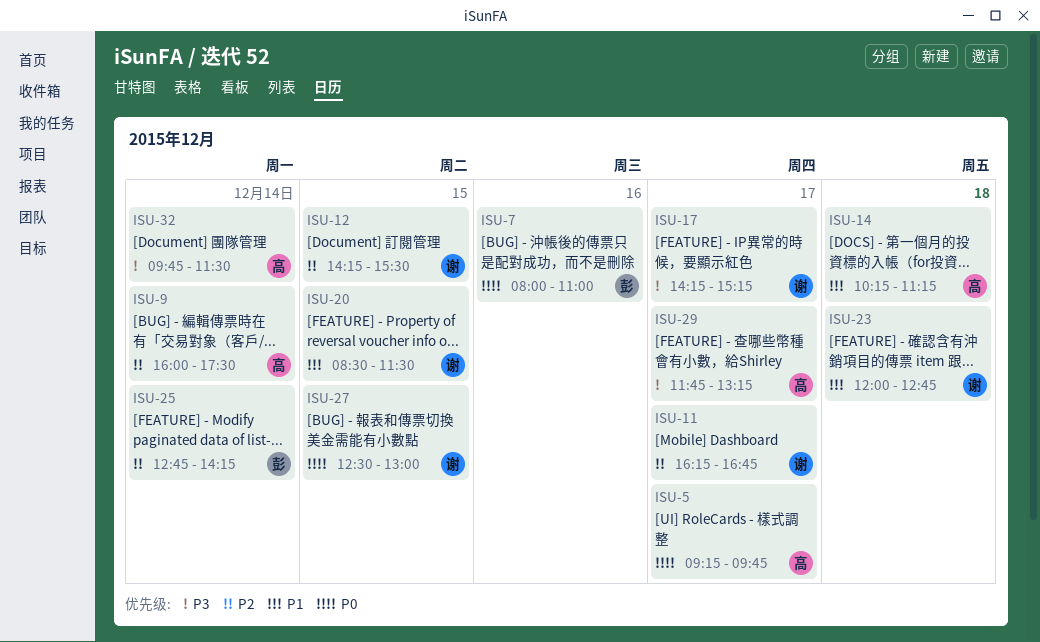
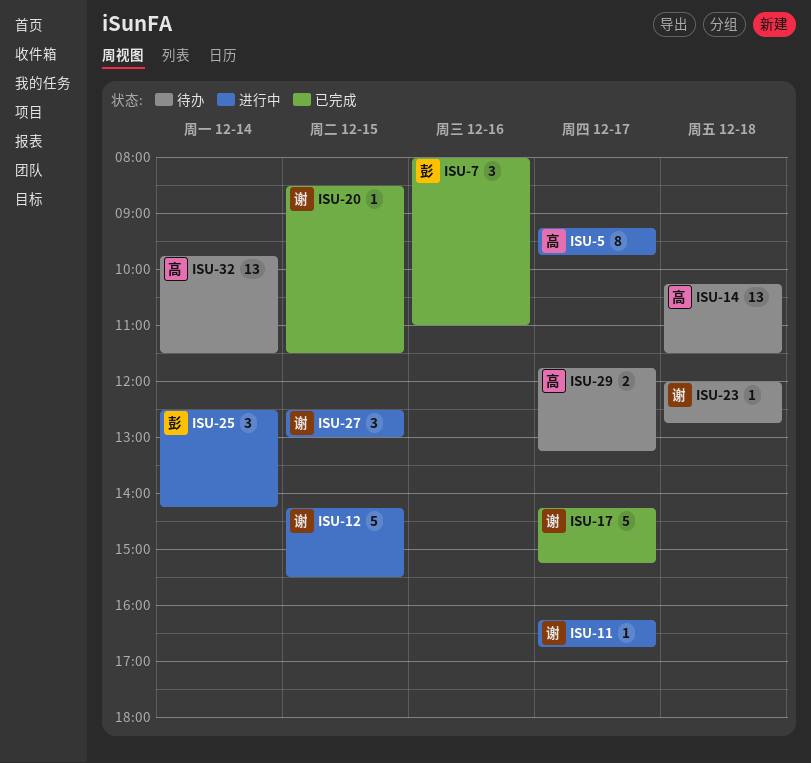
ISU-9: present -> none
ISU-14, ends: 11:15 -> 11:30
ISU-25, begins: 12:45 -> 12:30

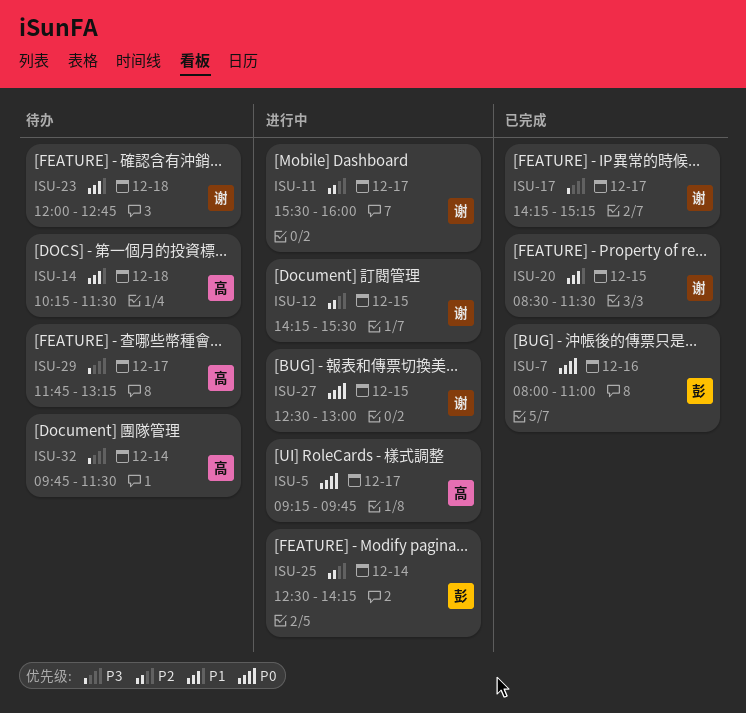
ISU-11, begins: 16:15 -> 15:30
ISU-11, ends: 16:45 -> 16:00

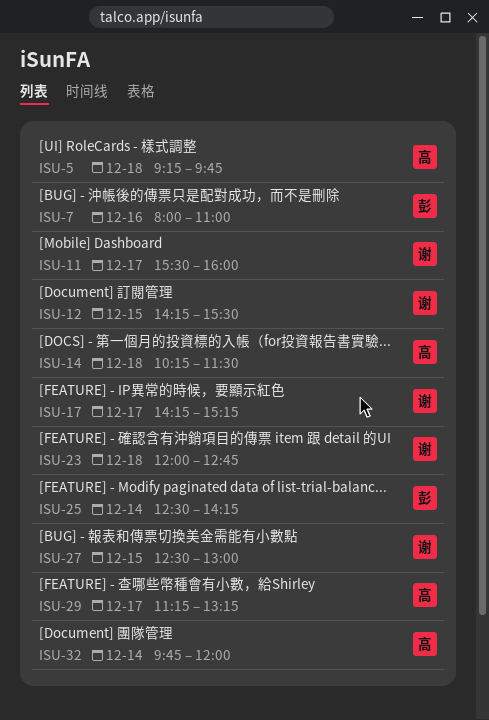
ISU-5, day: Dec 17 -> Dec 18
ISU-20: present -> none
ISU-29, begins: 11:45 -> 11:15
ISU-32, ends: 11:30 -> 12:00

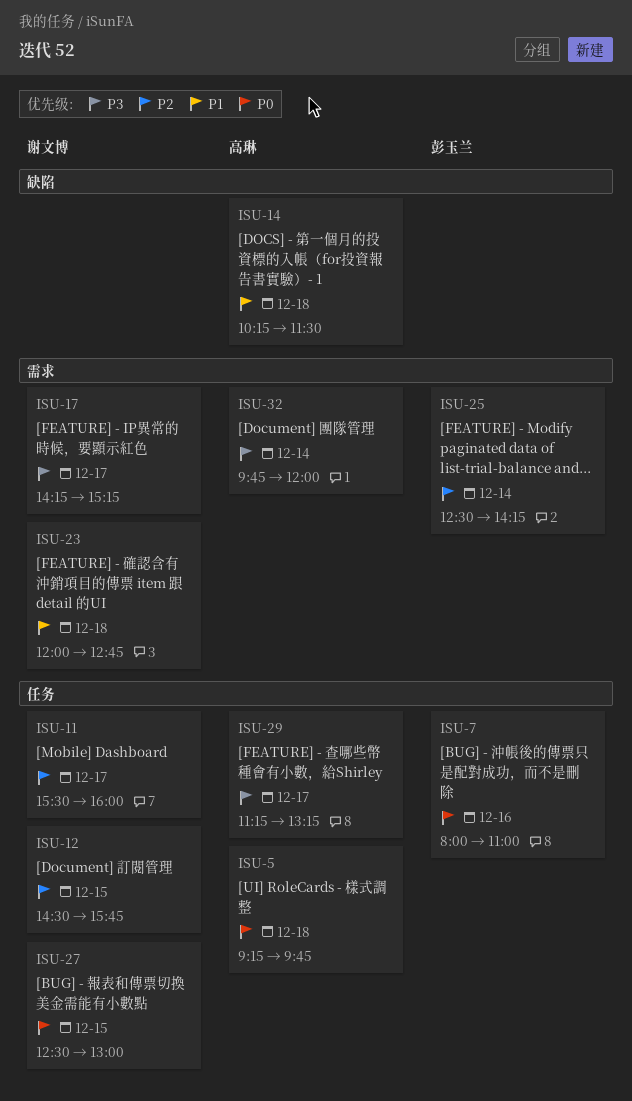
ISU-12, begins: 14:15 -> 14:30
ISU-12, ends: 15:30 -> 15:45

